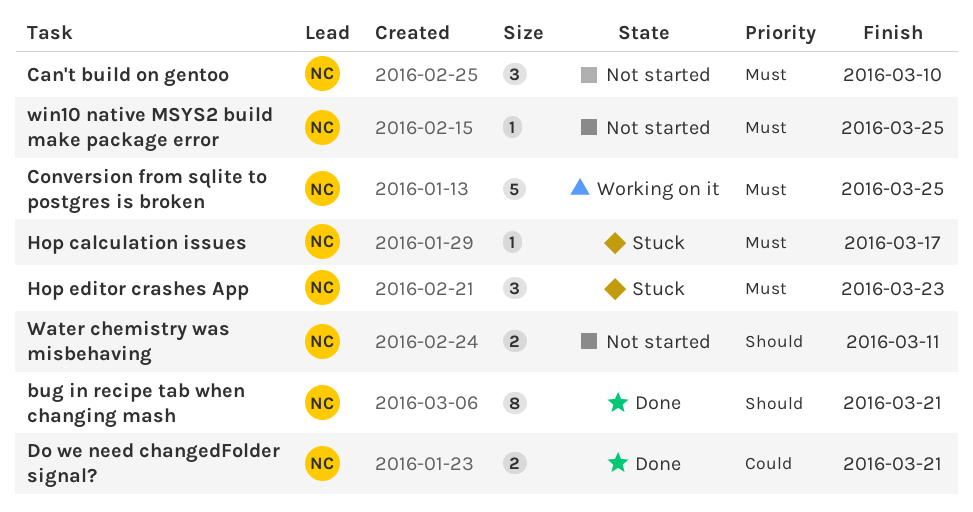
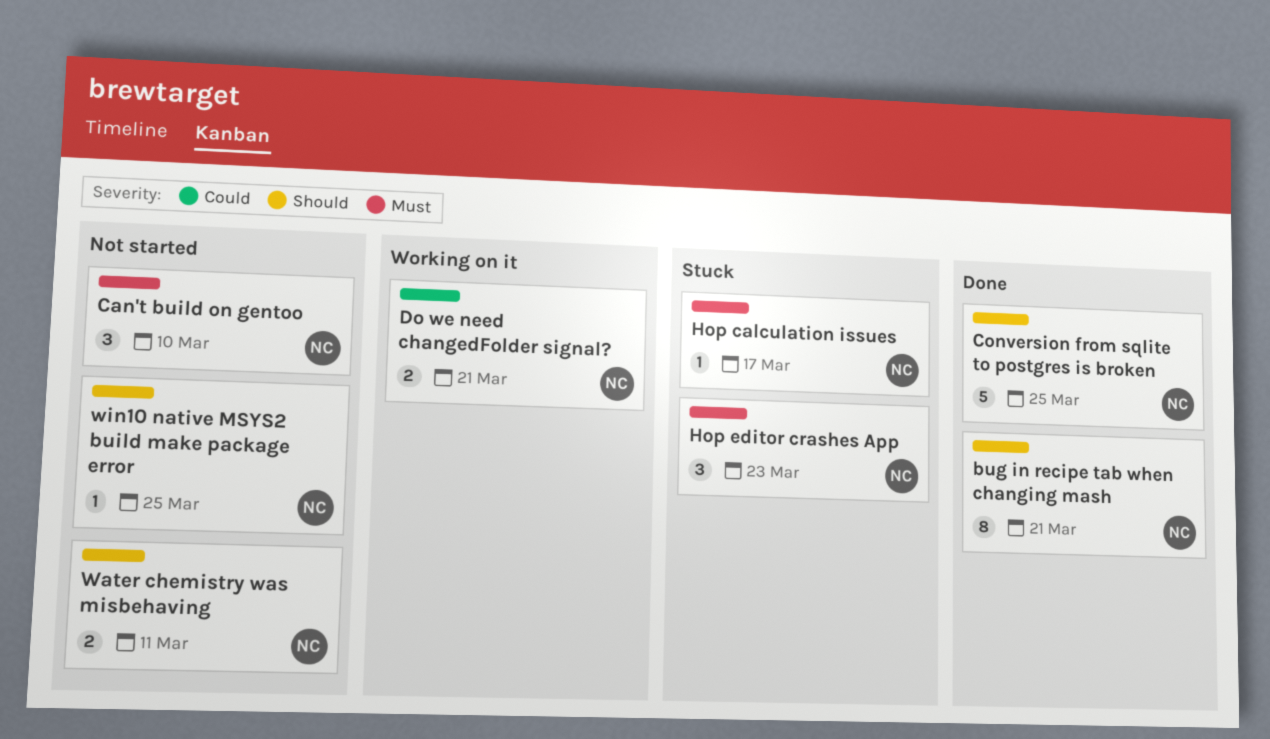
Conversion from sqlite to postgres is broken, status: Working on it -> Done
Conversion from sqlite to postgres is broken, priority: Must -> Should
Do we need changedFolder signal?, status: Done -> Working on it
win10 native MSYS2 build make package error, priority: Must -> Should

